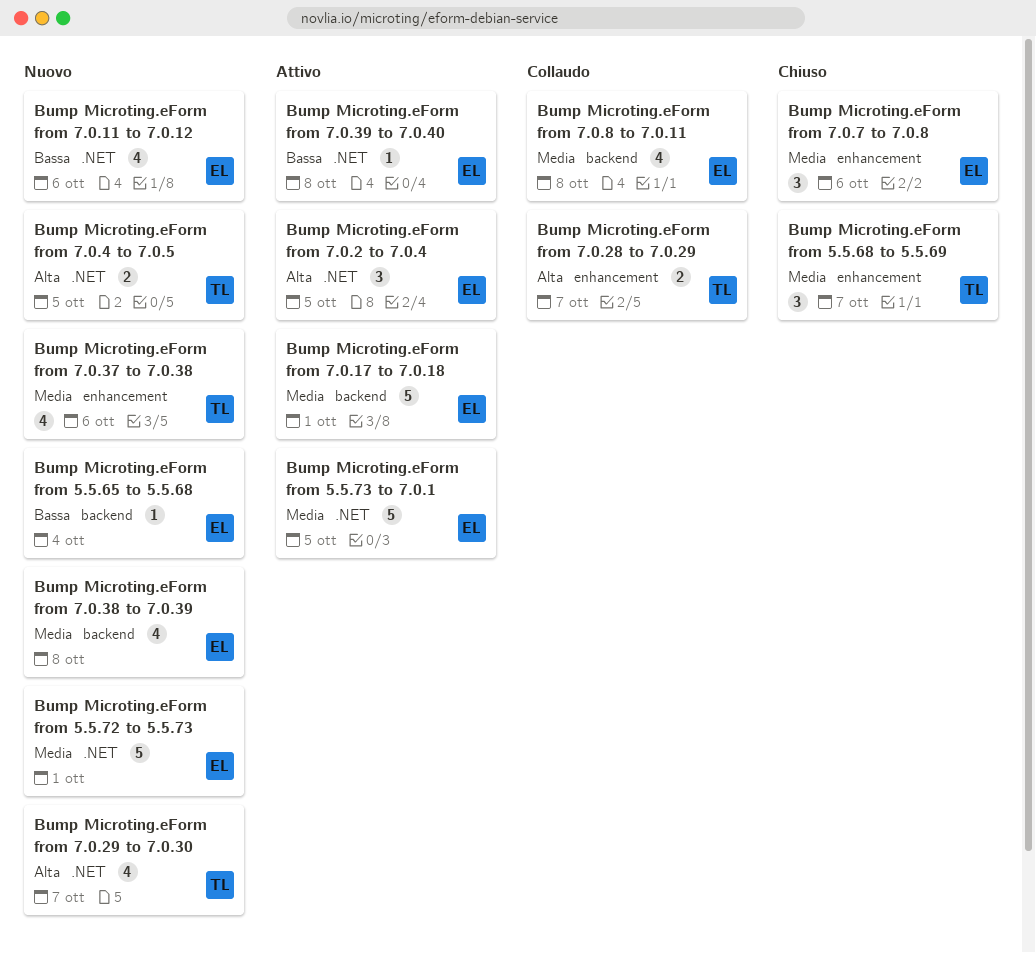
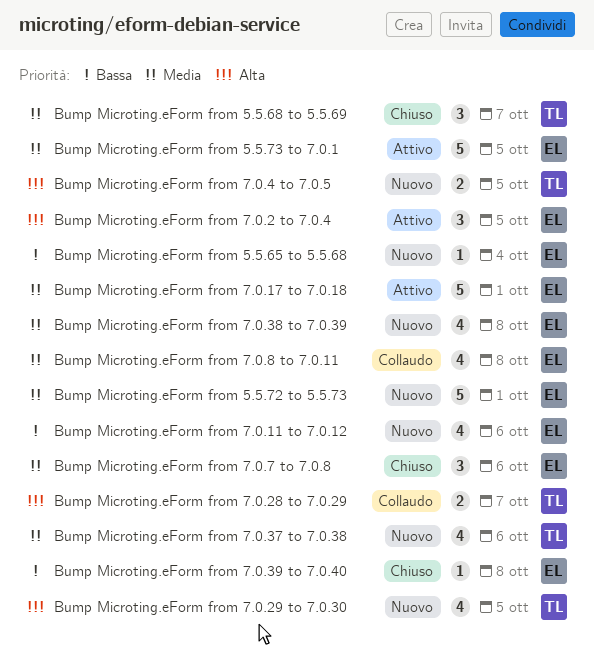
Bump Microting.eForm from 7.0.29 to 7.0.30, due: Oct 7 -> Oct 5
Bump Microting.eForm from 7.0.39 to 7.0.40, status: Attivo -> Chiuso

